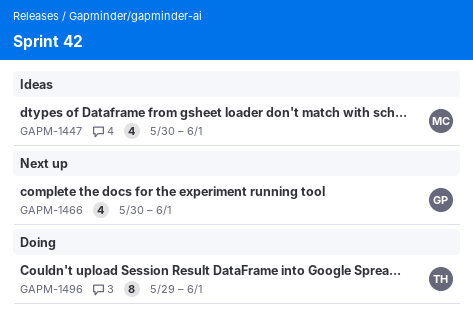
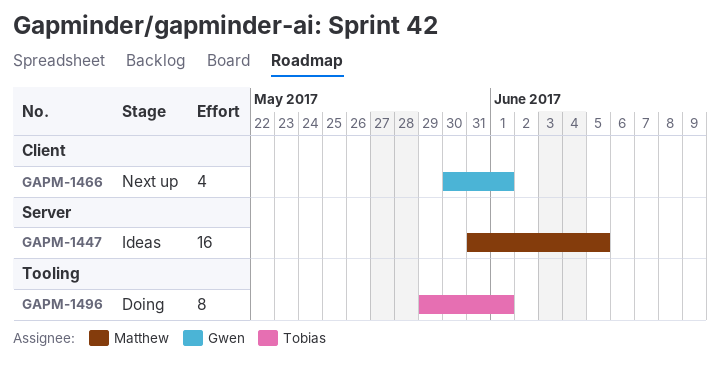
GAPM-1447, estimate: 4 -> 16
GAPM-1447, start: May 30 -> May 31
GAPM-1447, due: Jun 1 -> Jun 5

